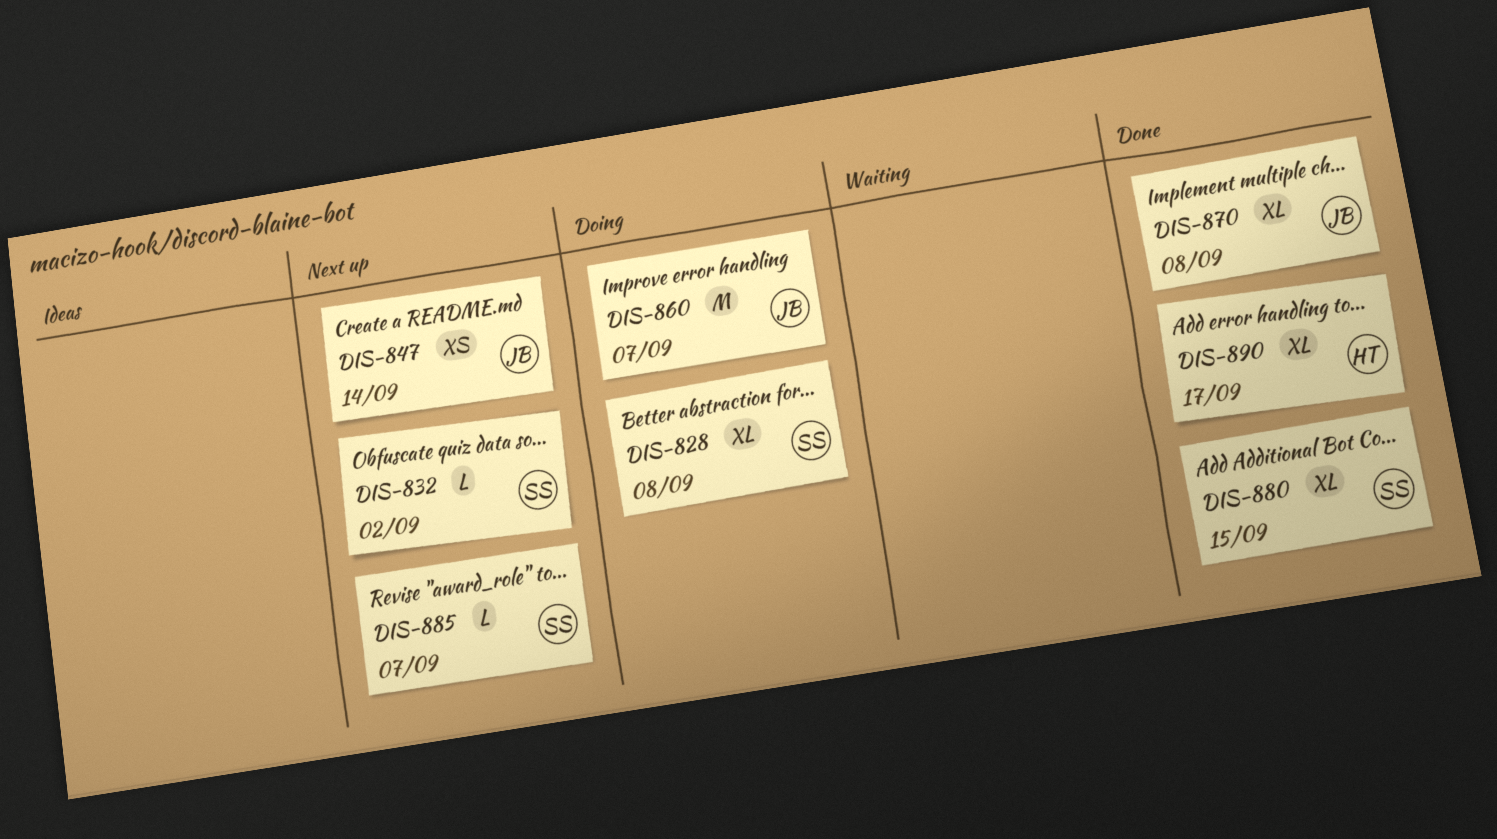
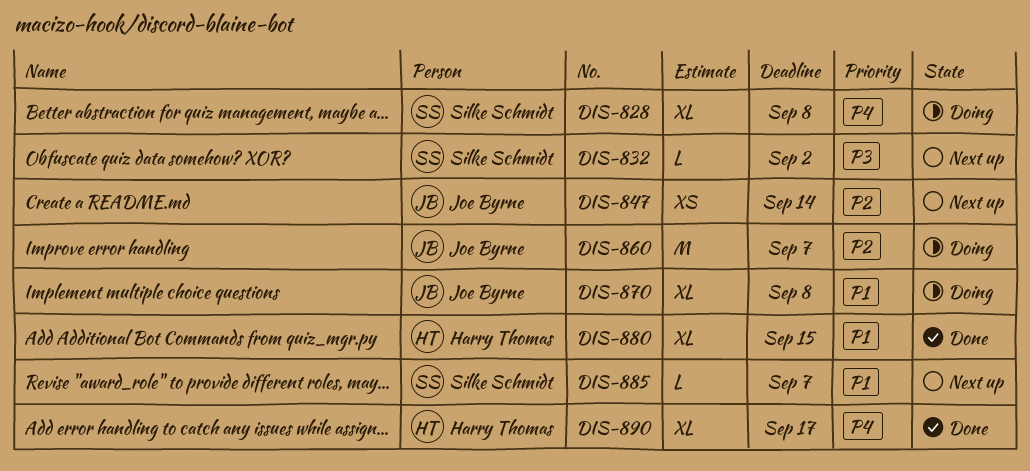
DIS-870, status: Done -> Doing
DIS-880, owner: Silke Schmidt -> Harry Thomas

